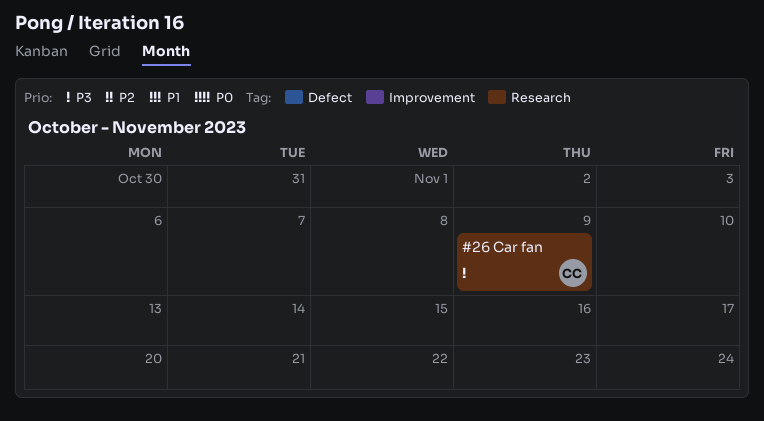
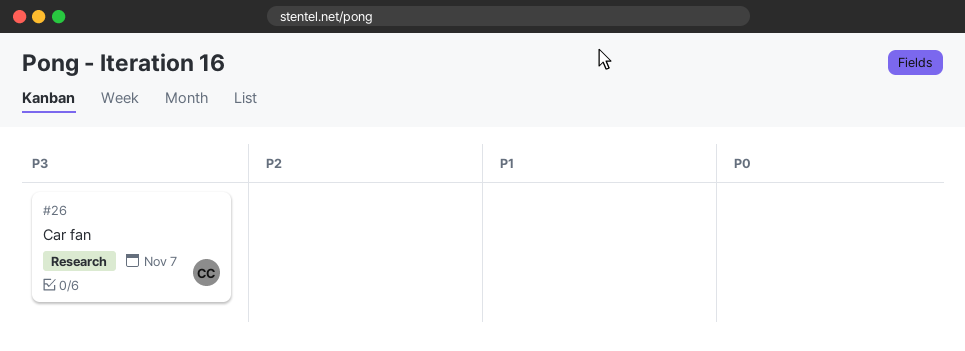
#26, due: Nov 9 -> Nov 7

